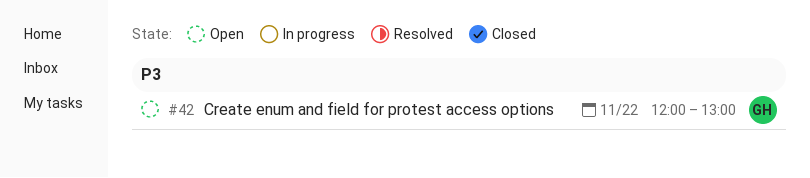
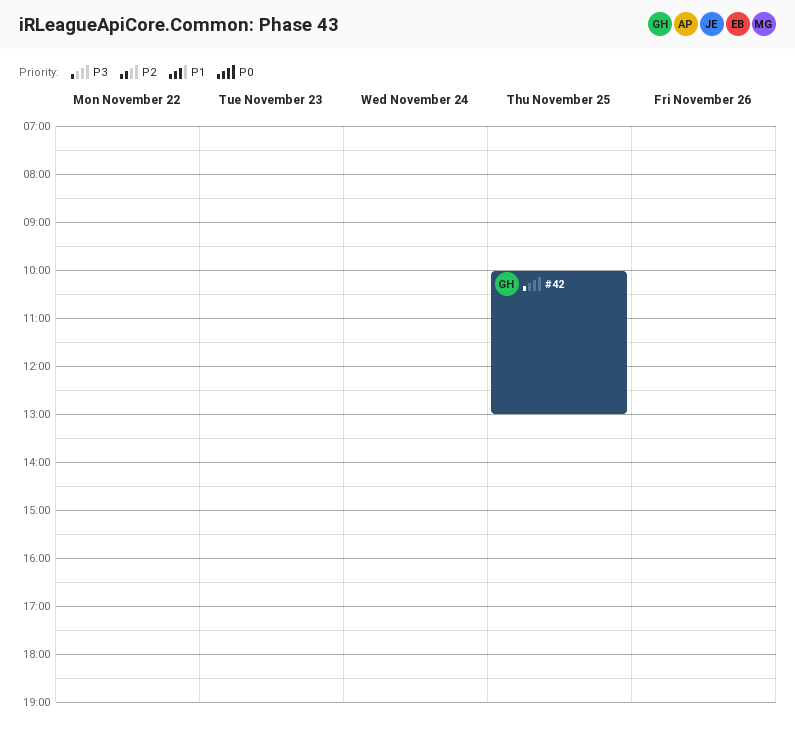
#42, day: Nov 22 -> Nov 25
#42, begins: 12:00 -> 10:00

